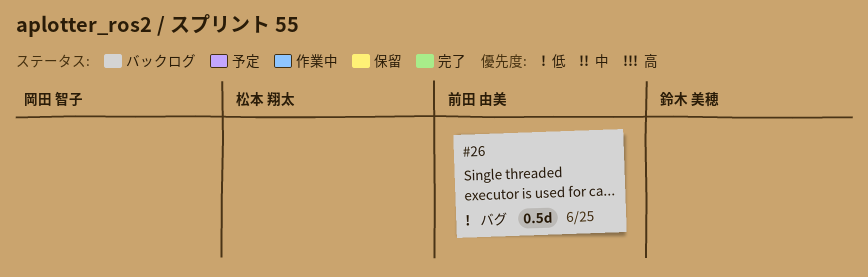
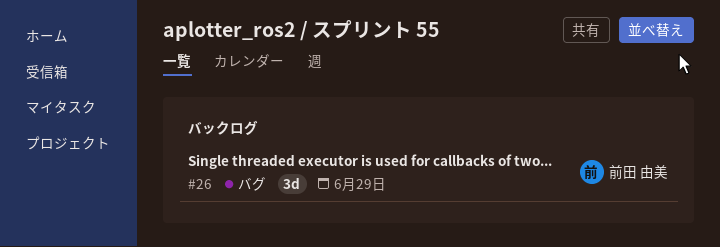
#26, estimate: 0.5d -> 3d
#26, due: Jun 25 -> Jun 29

